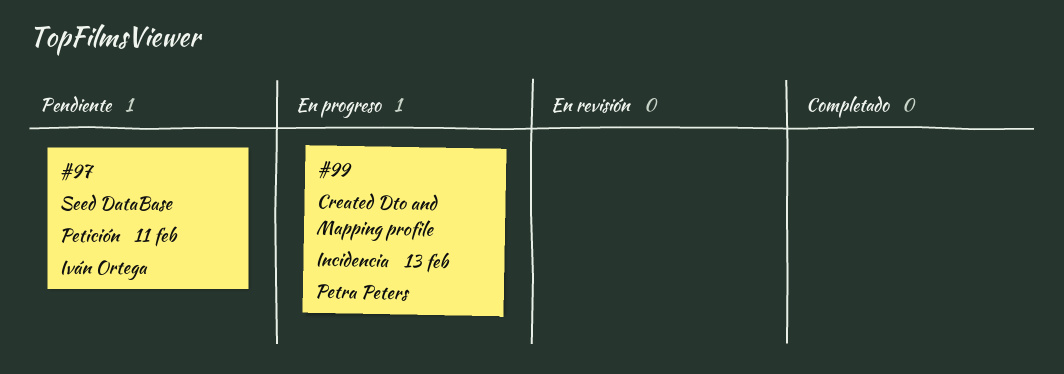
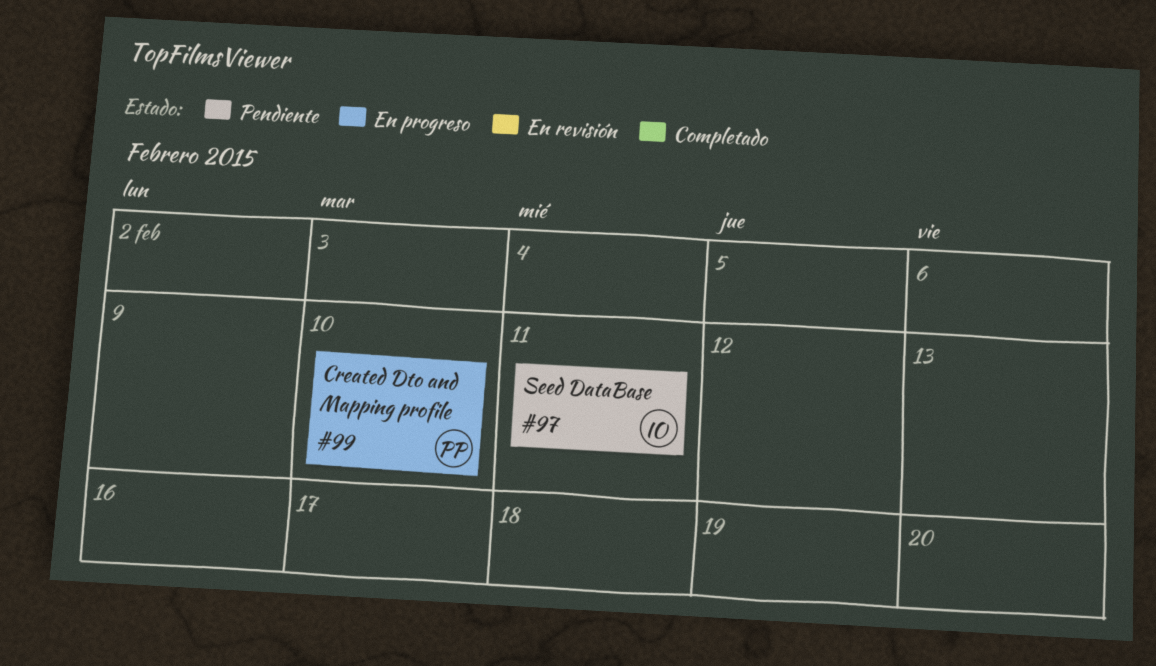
#99, due: Feb 13 -> Feb 10

